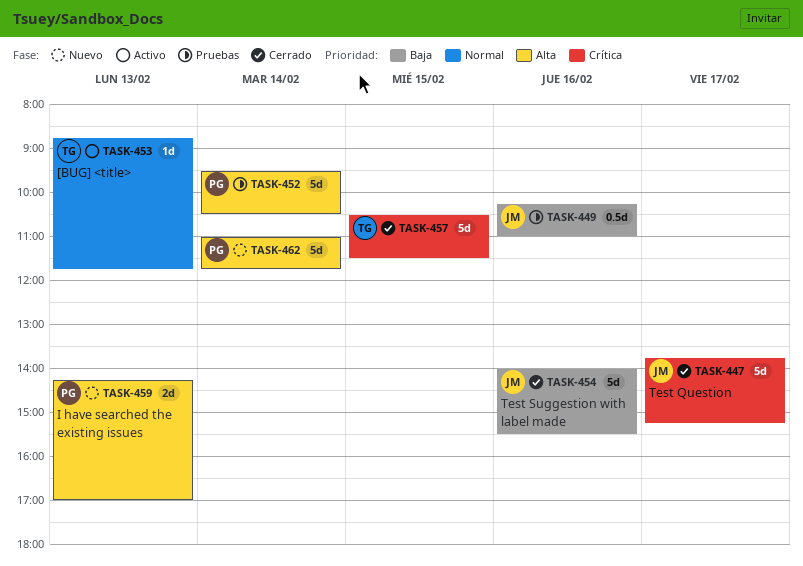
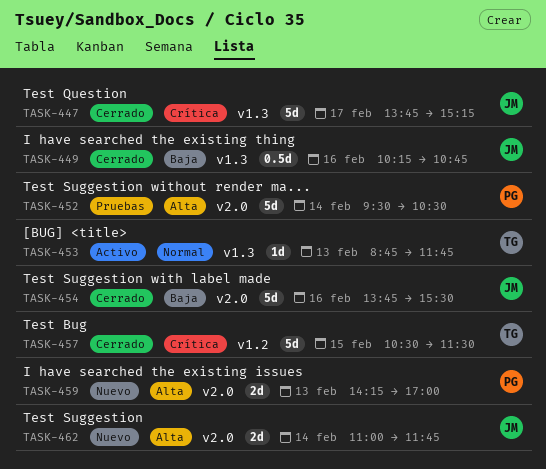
TASK-449, status: Pruebas -> Cerrado
TASK-449, ends: 11:00 -> 10:45
TASK-454, begins: 14:00 -> 13:45
TASK-462, owner: PG -> JM
TASK-462, estimate: 5d -> 2d

